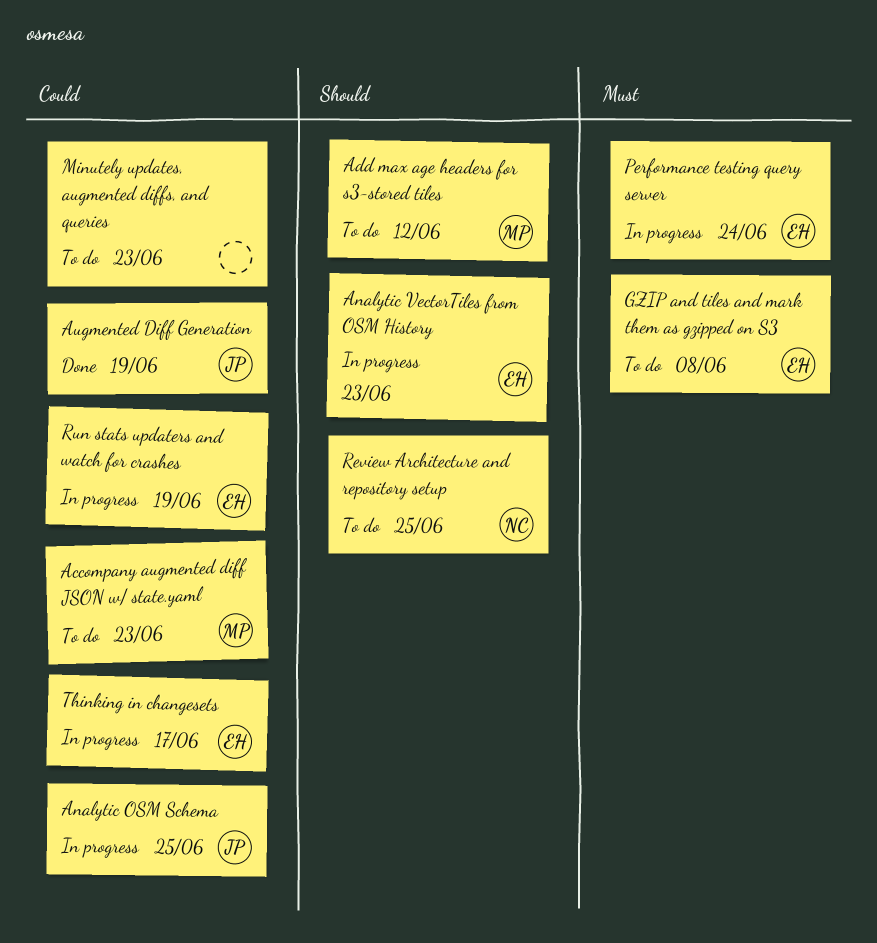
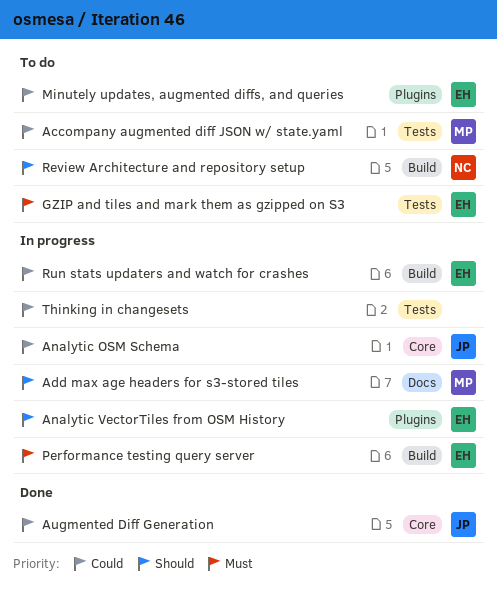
Add max age headers for s3-stored tiles, status: To do -> In progress
Minutely updates, augmented diffs, and queries, owner: none -> EH
Thinking in changesets, owner: EH -> none

